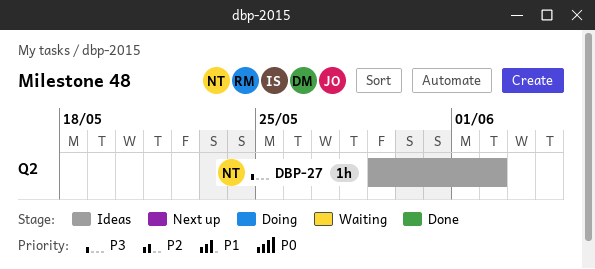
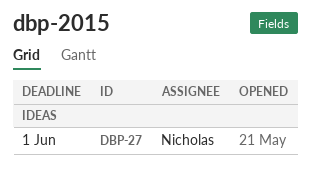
DBP-27, due: Jun 2 -> Jun 1

